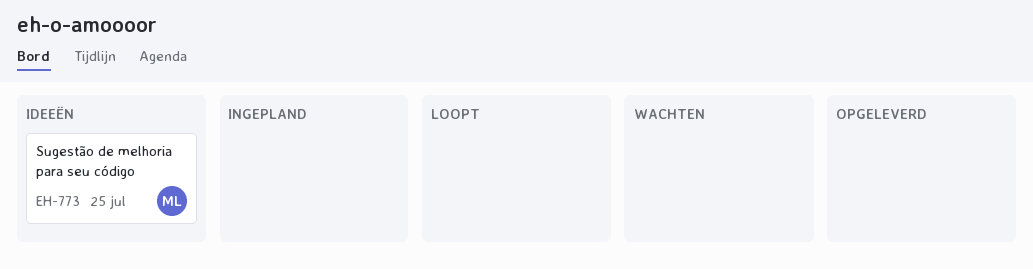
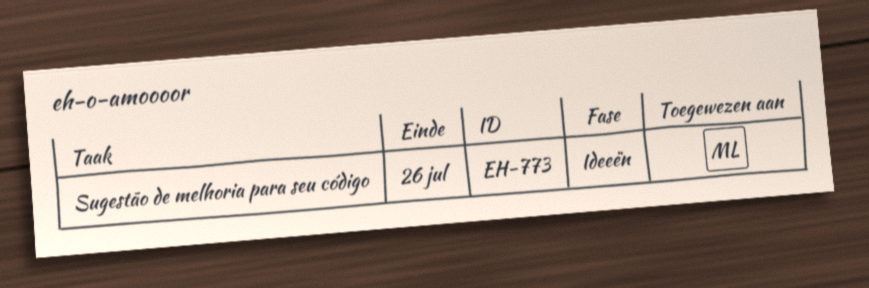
EH-773, due: Jul 25 -> Jul 26

